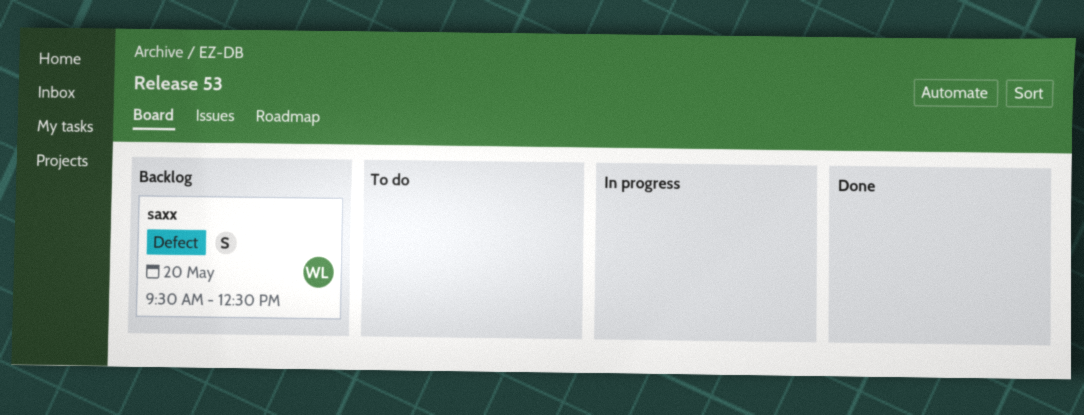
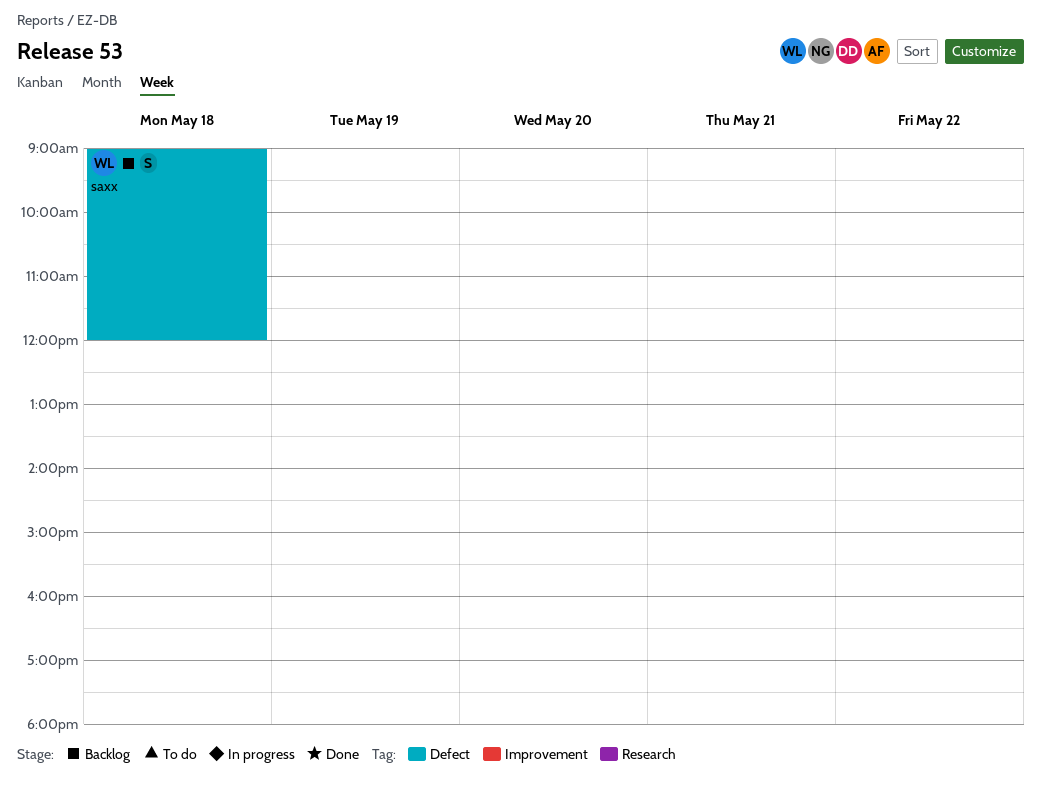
saxx, day: May 20 -> May 18
saxx, begins: 09:30 -> 09:00
saxx, ends: 12:30 -> 12:00

